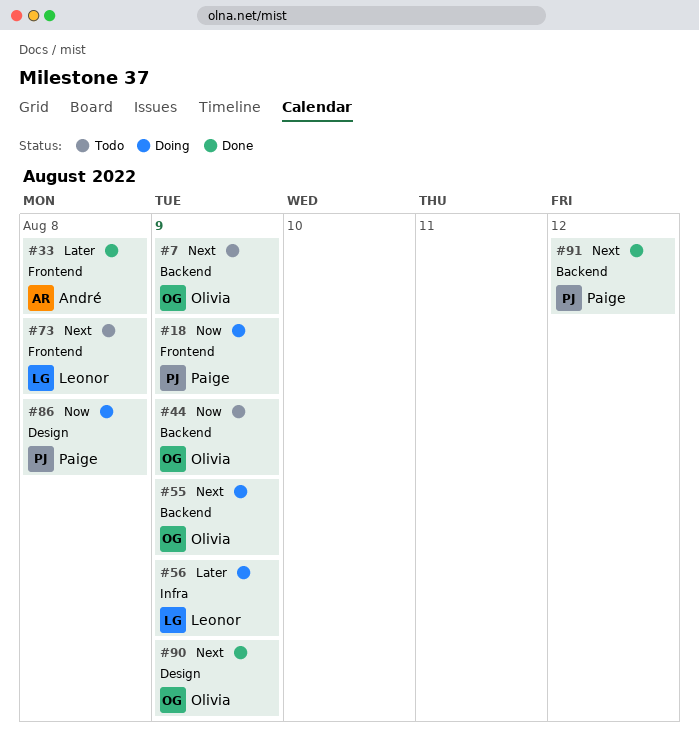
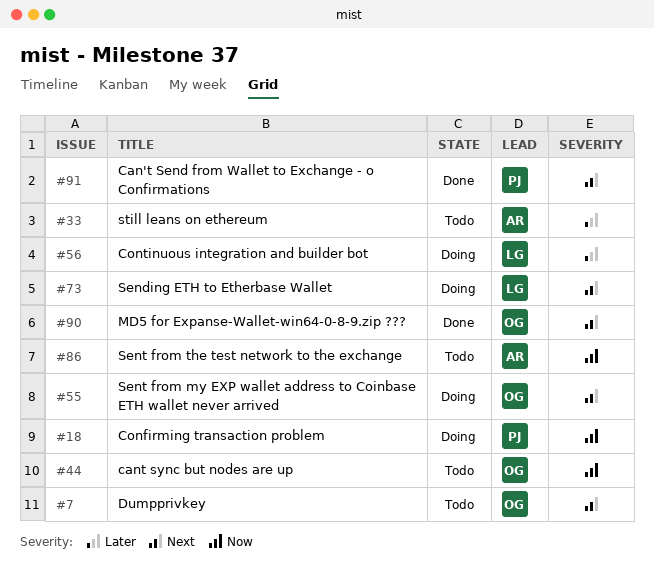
#33, status: Done -> Todo
#73, status: Todo -> Doing
#86, status: Doing -> Todo
#86, owner: Paige -> André

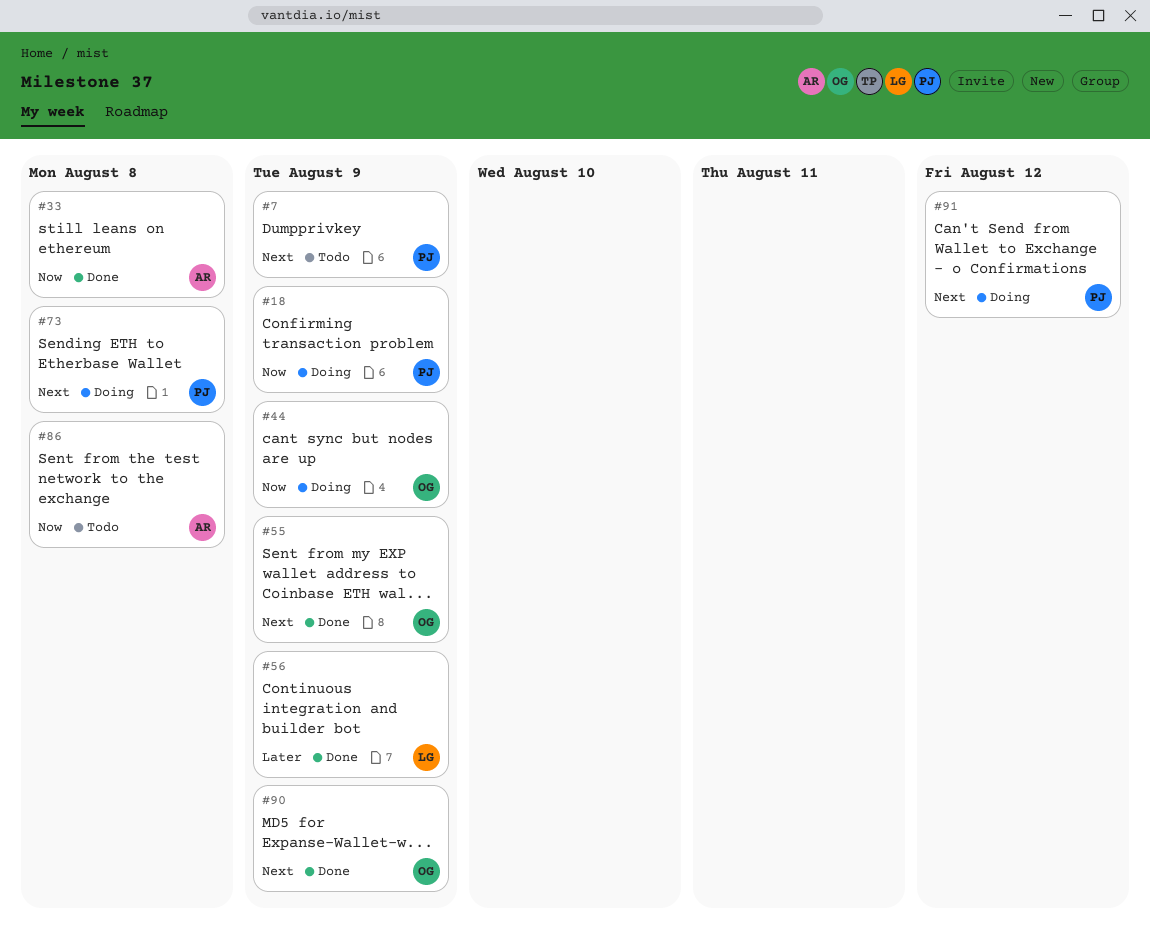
#7, owner: OG -> PJ
#33, status: Todo -> Done
#33, priority: Later -> Now
#44, status: Todo -> Doing
#55, status: Doing -> Done
#56, status: Doing -> Done
#73, owner: LG -> PJ
#91, status: Done -> Doing

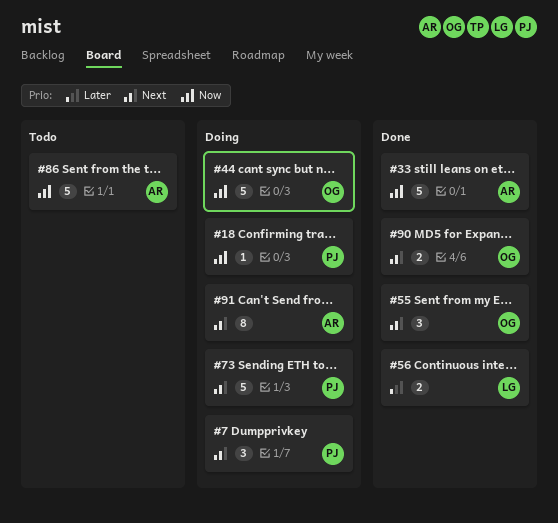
#7, status: Todo -> Doing
#91, owner: PJ -> AR

